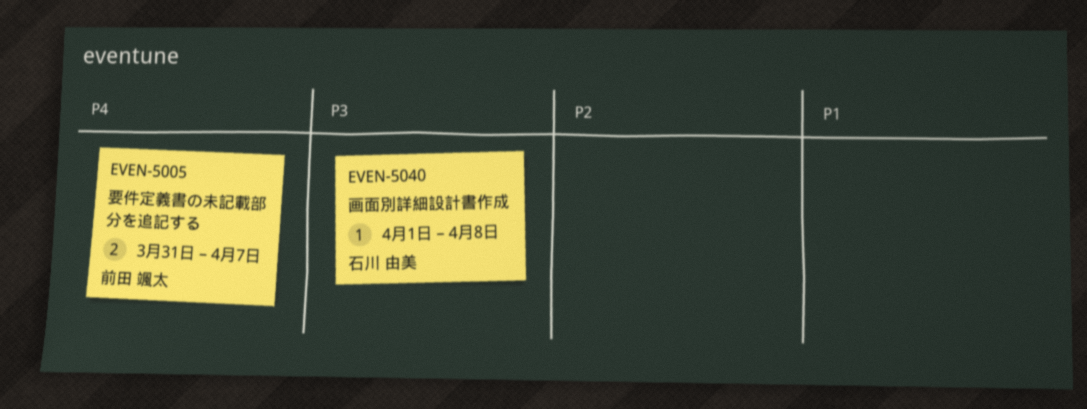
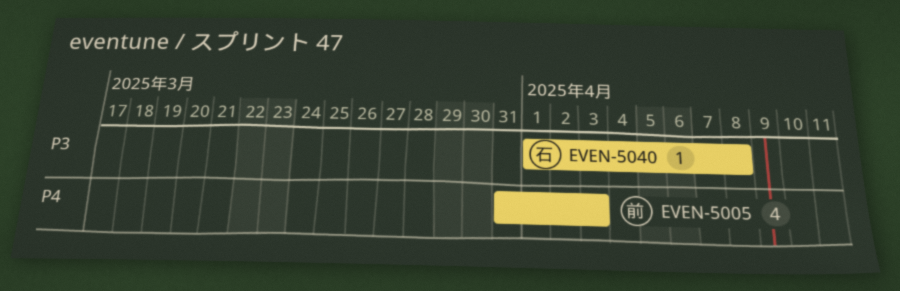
EVEN-5005, estimate: 2 -> 4
EVEN-5005, due: Apr 7 -> Apr 3

